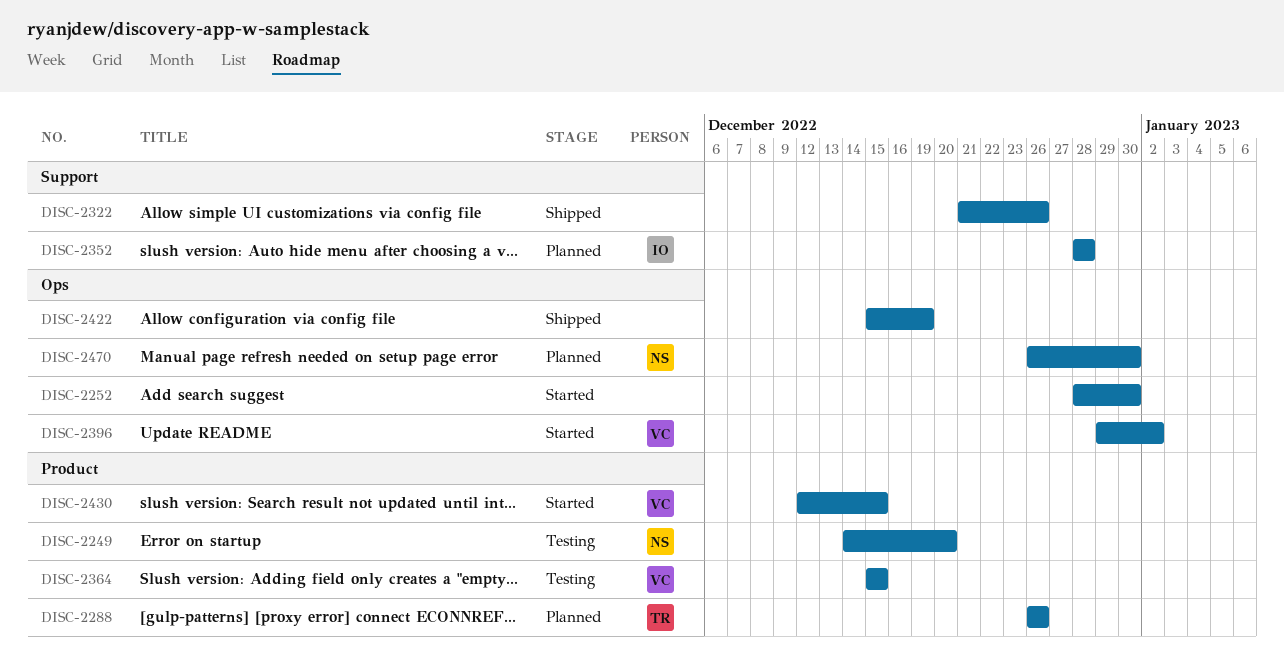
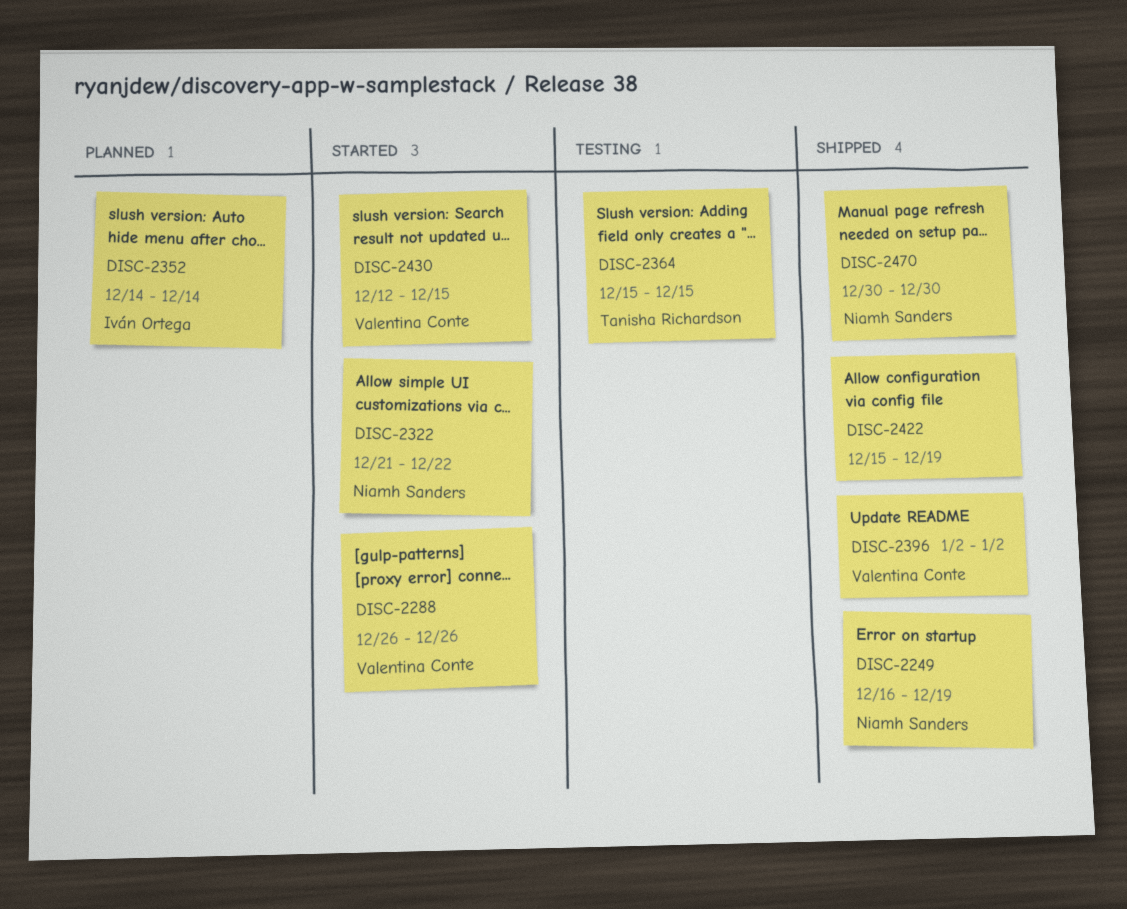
DISC-2249, status: Testing -> Shipped
DISC-2249, start: Dec 14 -> Dec 16
DISC-2249, due: Dec 20 -> Dec 19
DISC-2252: present -> none
DISC-2288, status: Planned -> Started
DISC-2288, owner: Tanisha Richardson -> Valentina Conte
DISC-2322, status: Shipped -> Started
DISC-2322, owner: none -> Niamh Sanders
DISC-2322, due: Dec 26 -> Dec 22
DISC-2352, start: Dec 28 -> Dec 14
DISC-2352, due: Dec 28 -> Dec 14
DISC-2364, owner: Valentina Conte -> Tanisha Richardson
DISC-2396, status: Started -> Shipped
DISC-2396, start: Dec 29 -> Jan 2
DISC-2470, status: Planned -> Shipped
DISC-2470, start: Dec 26 -> Dec 30

